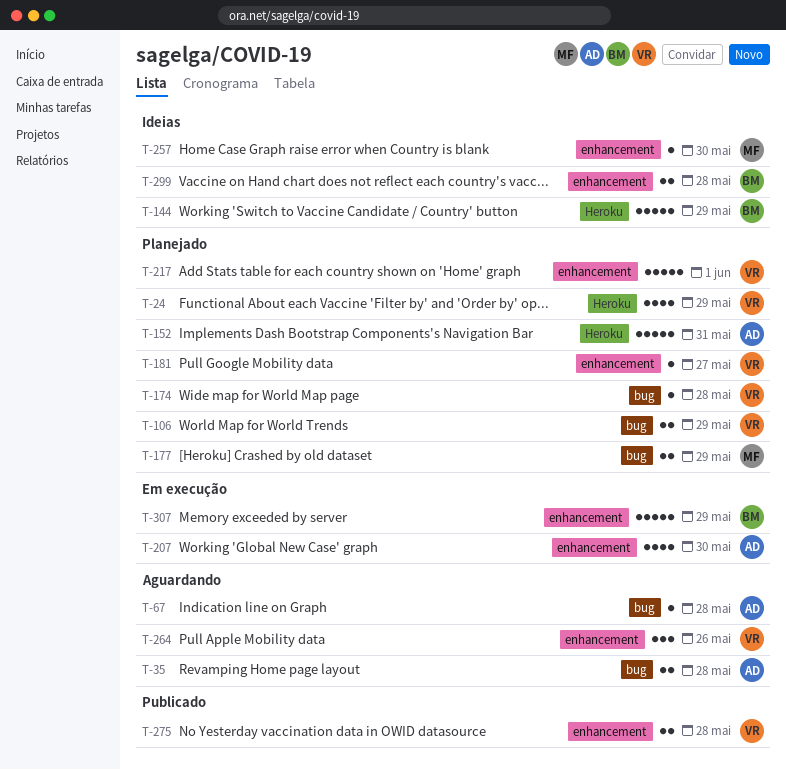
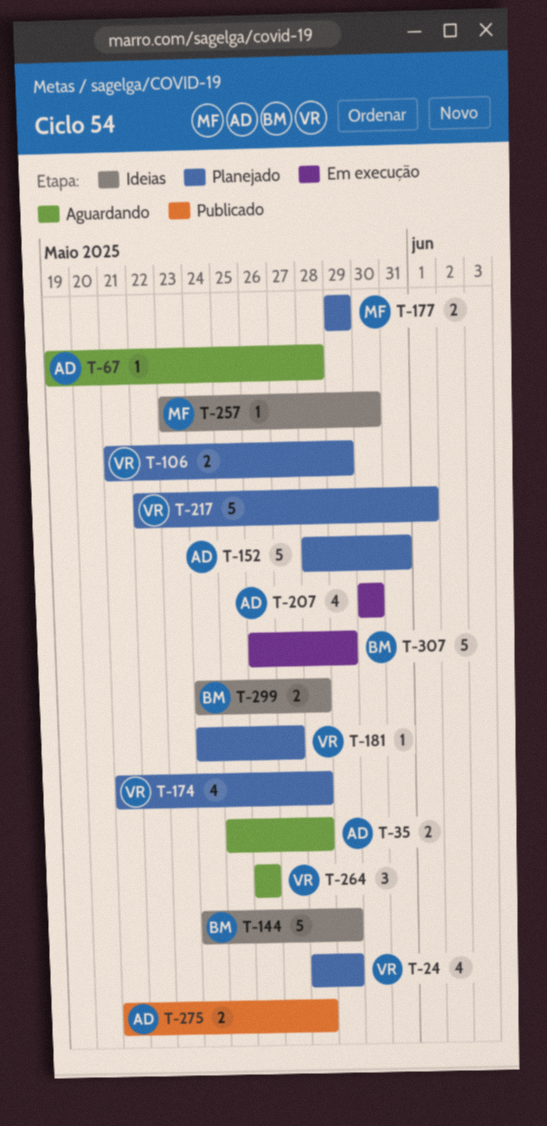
T-174, estimate: 1 -> 4
T-275, owner: VR -> AD

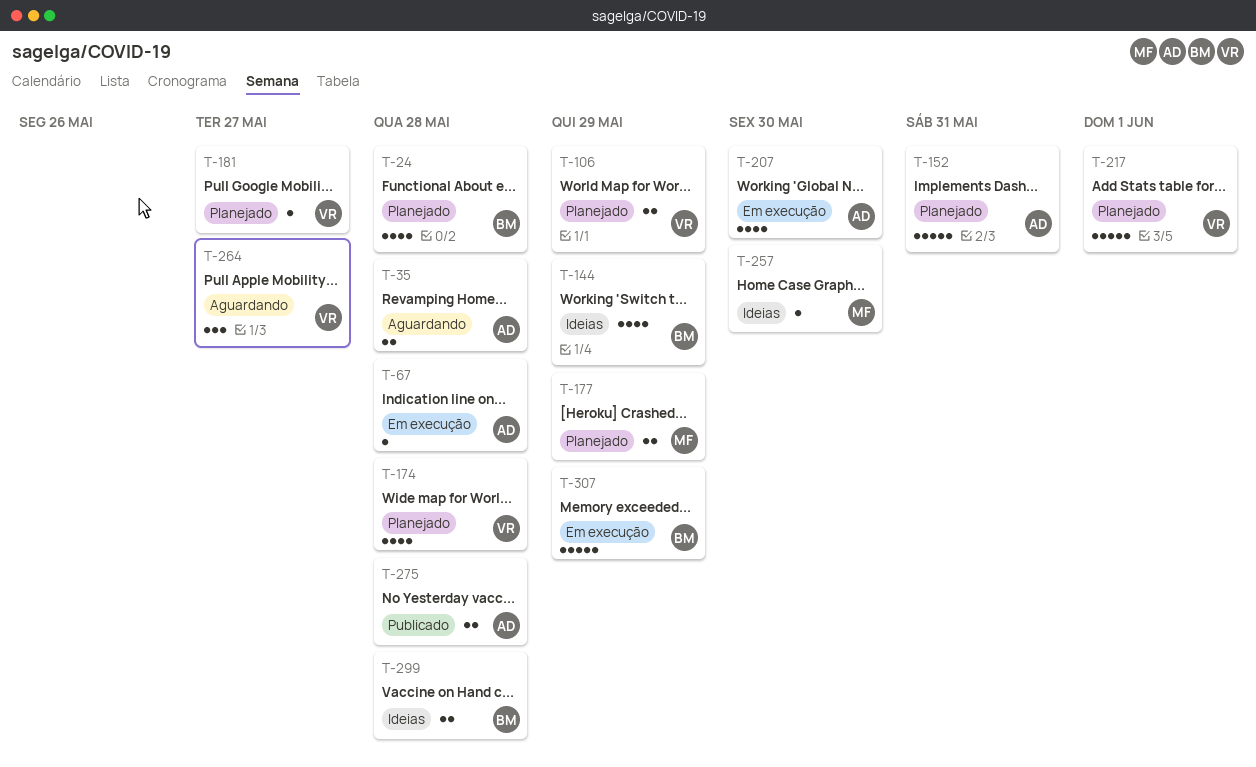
T-24, owner: VR -> BM
T-24, due: May 29 -> May 28
T-67, status: Aguardando -> Em execução
T-144, estimate: 5 -> 4
T-264, due: May 26 -> May 27

